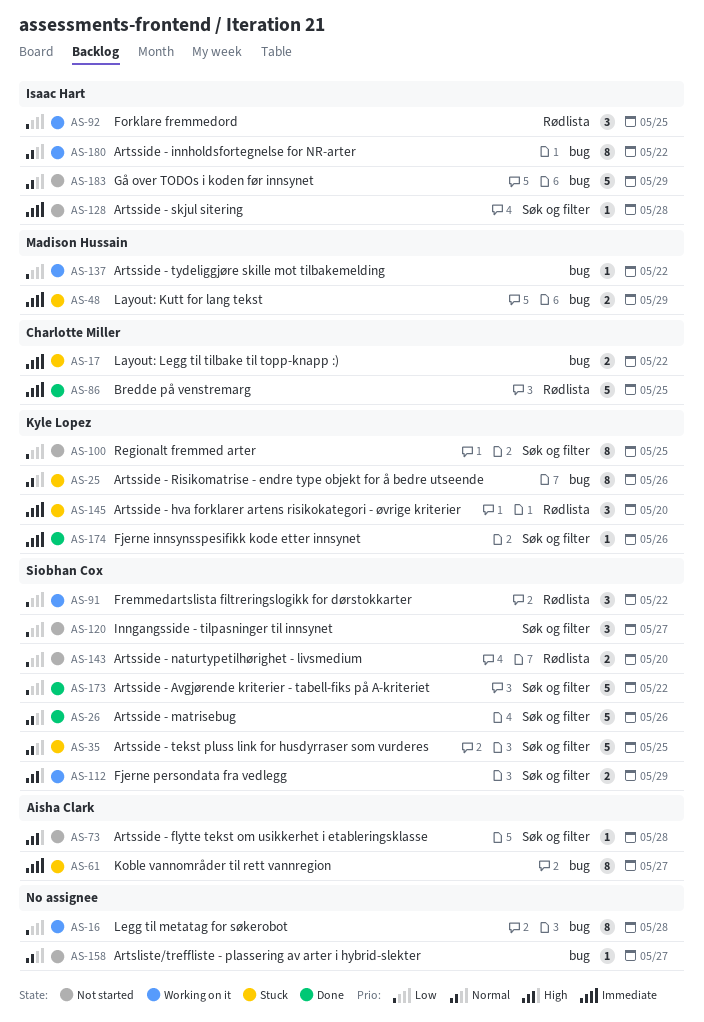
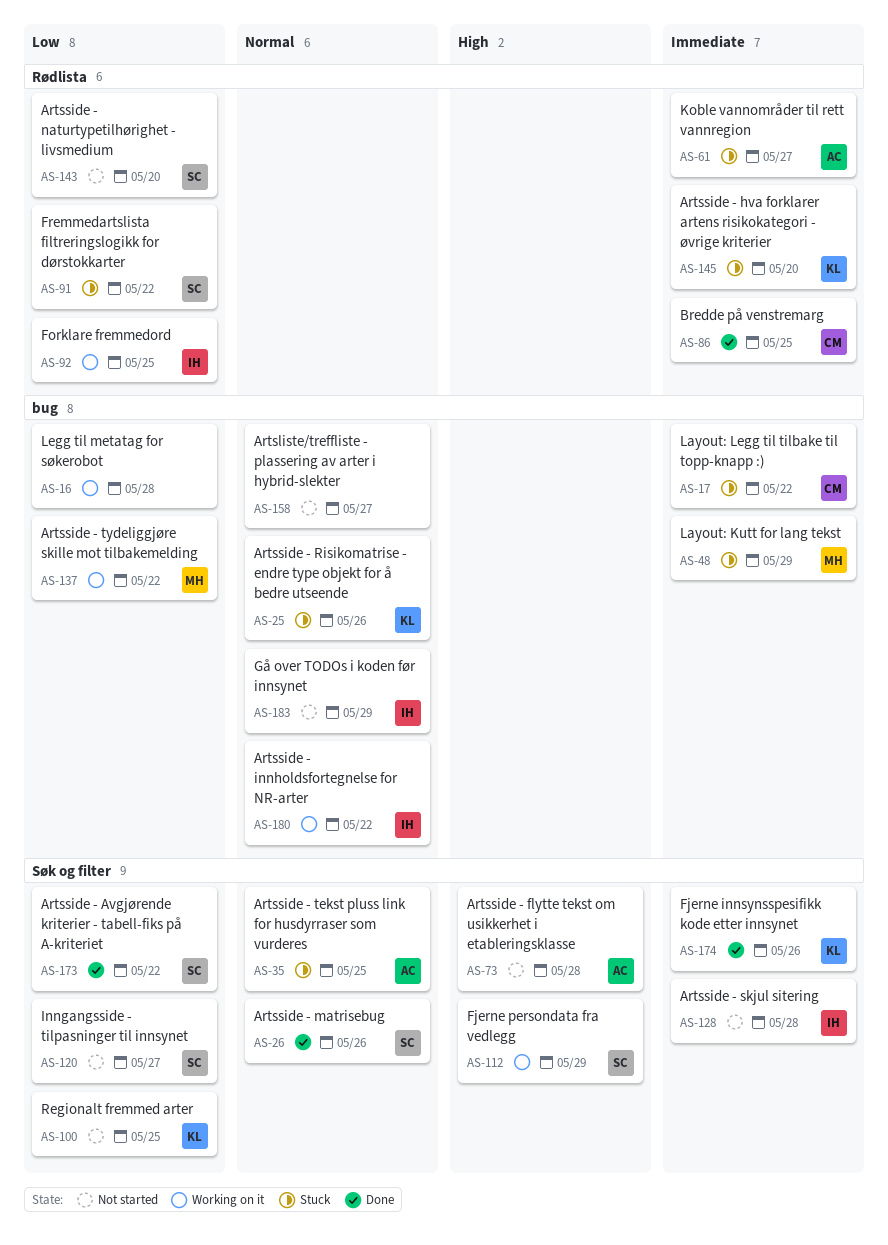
AS-35, owner: Siobhan Cox -> Aisha Clark
AS-61, label: bug -> Rødlista
AS-91, status: Working on it -> Stuck

